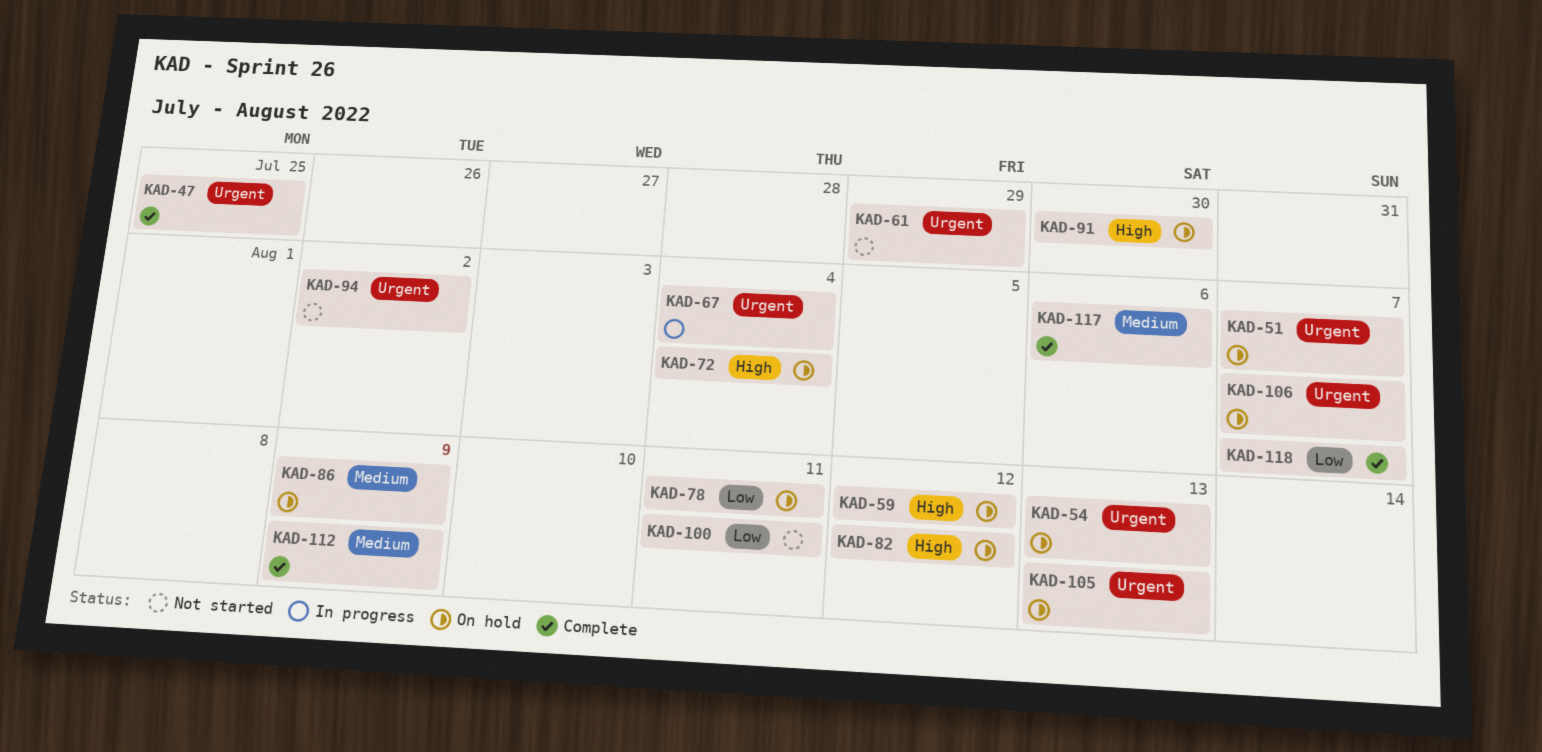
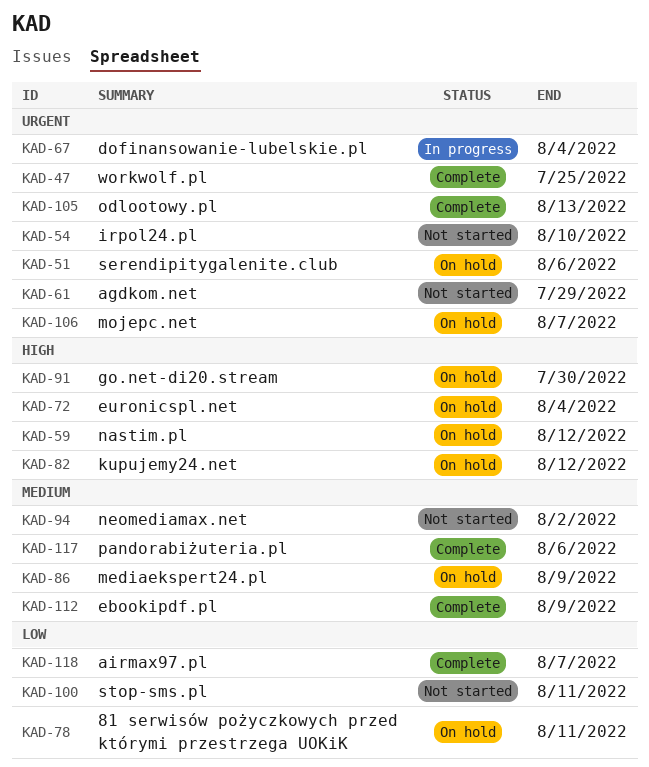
KAD-51, due: Aug 7 -> Aug 6
KAD-54, status: On hold -> Not started
KAD-54, due: Aug 13 -> Aug 10
KAD-94, priority: Urgent -> Medium
KAD-105, status: On hold -> Complete

